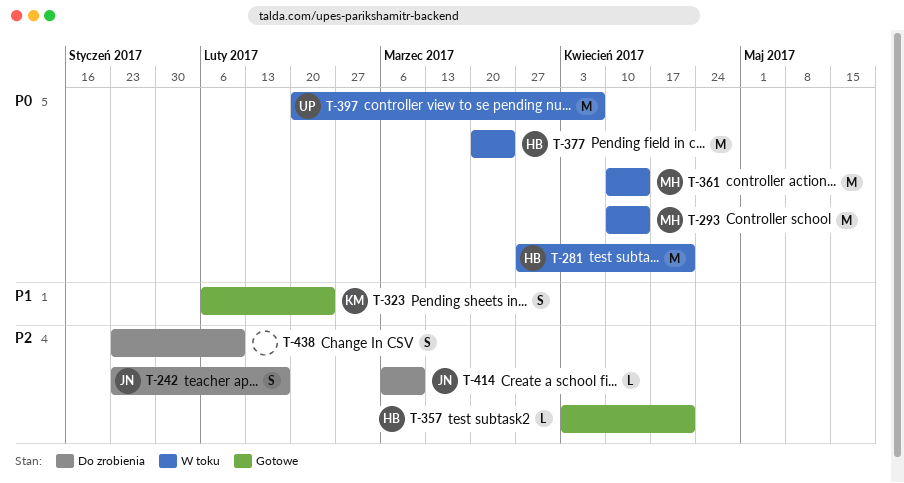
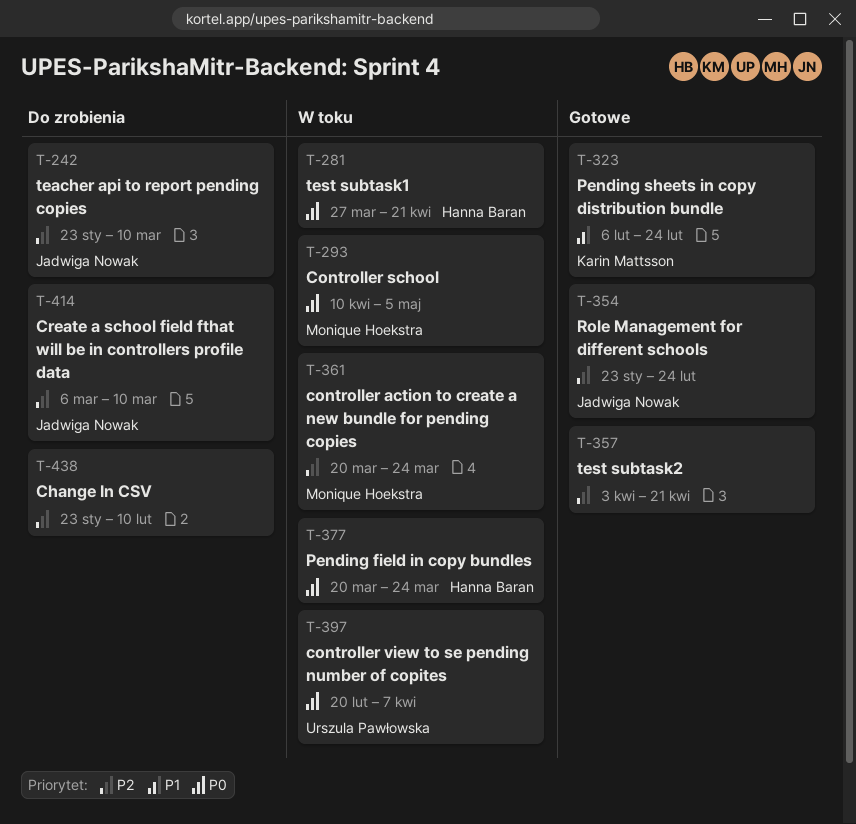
T-242, due: Feb 17 -> Mar 10
T-293, due: Apr 14 -> May 5
T-354: none -> present
T-357, owner: Hanna Baran -> none
T-361, priority: P0 -> P2
T-361, start: Apr 10 -> Mar 20
T-361, due: Apr 14 -> Mar 24

